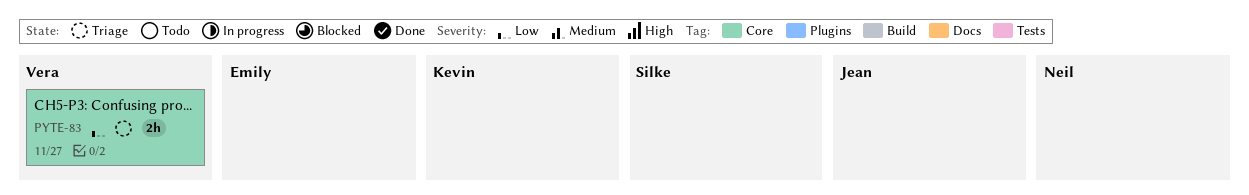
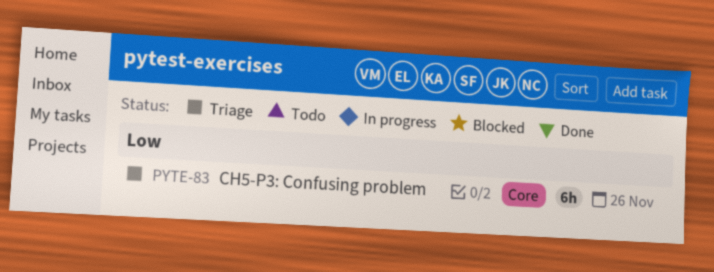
PYTE-83, estimate: 2h -> 6h
PYTE-83, due: Nov 27 -> Nov 26

